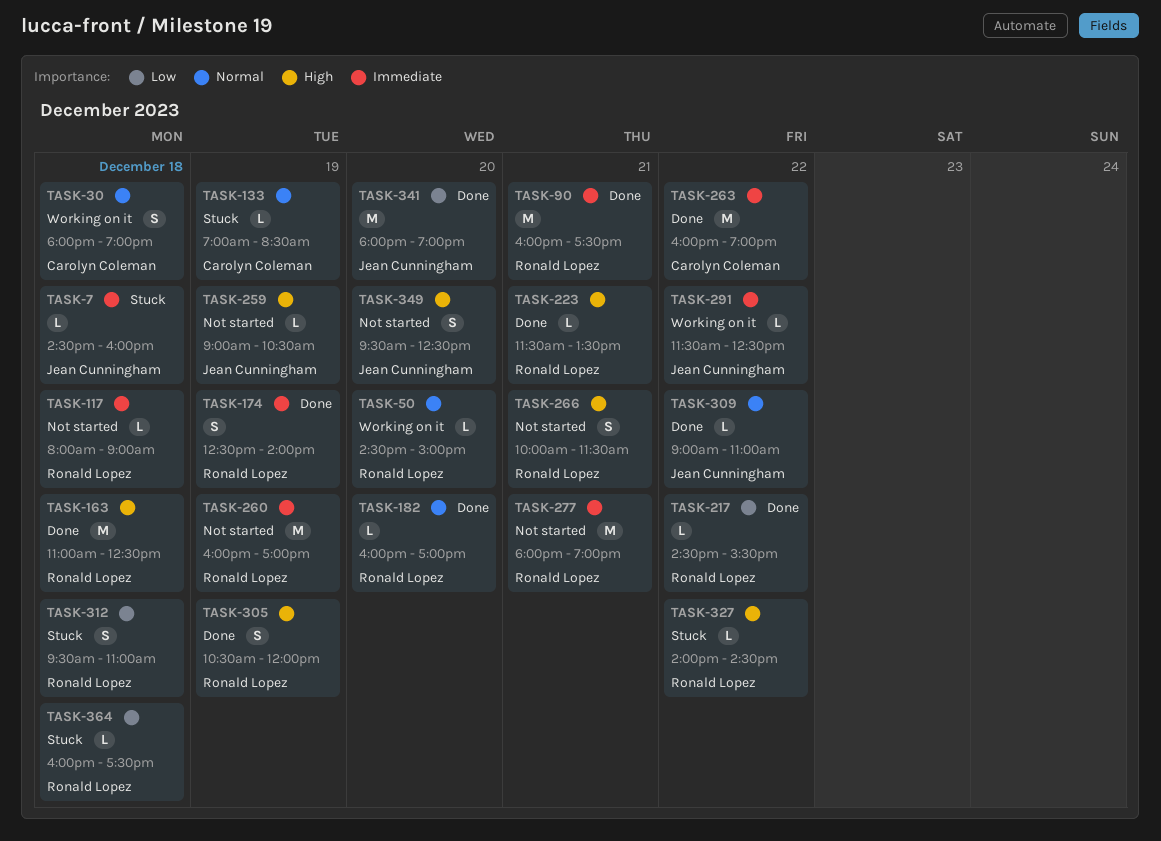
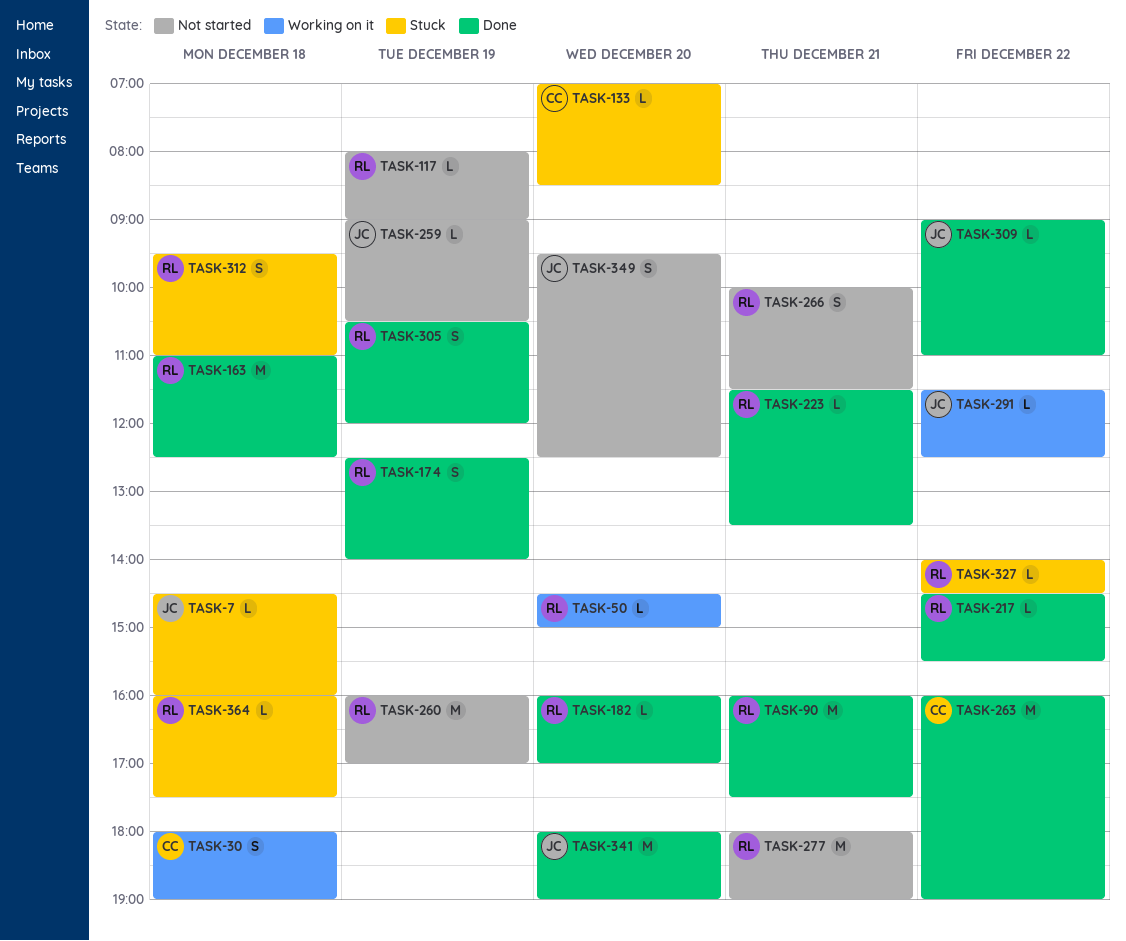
TASK-117, day: Dec 18 -> Dec 19
TASK-133, day: Dec 19 -> Dec 20

